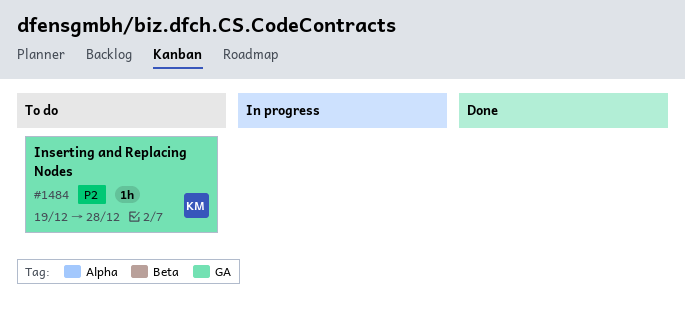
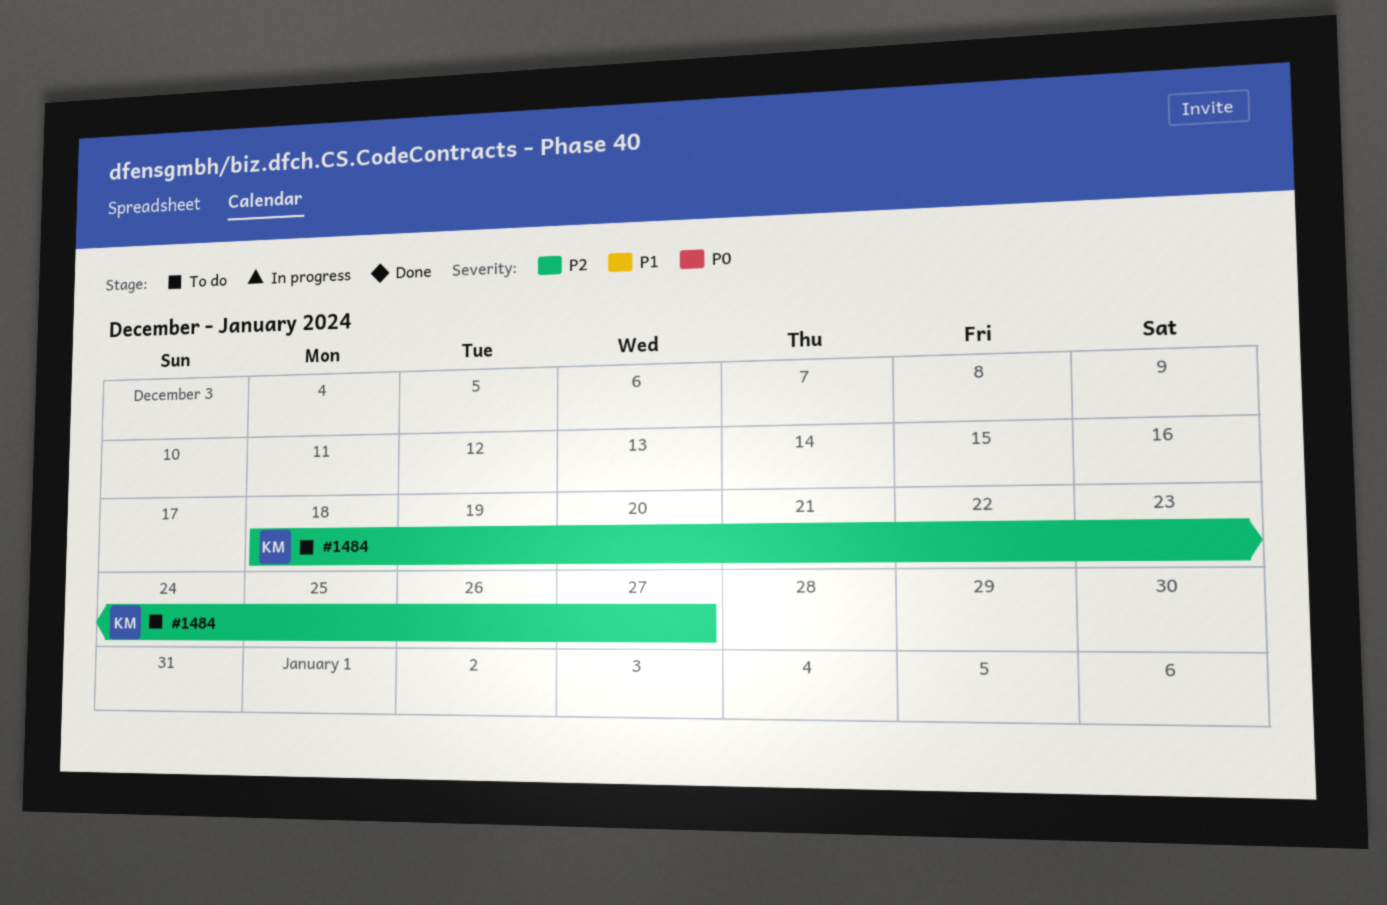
#1484, start: Dec 19 -> Dec 18
#1484, due: Dec 28 -> Dec 27

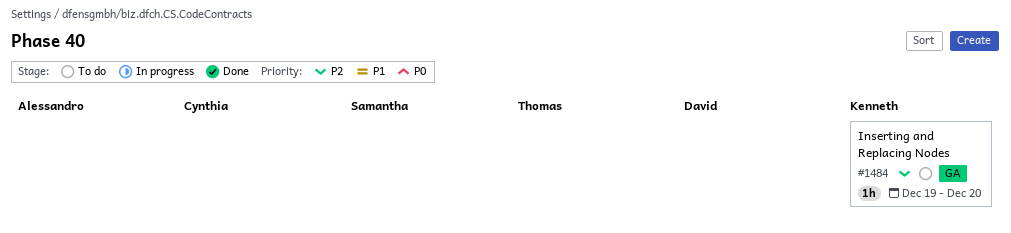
#1484, start: Dec 18 -> Dec 19
#1484, due: Dec 27 -> Dec 20

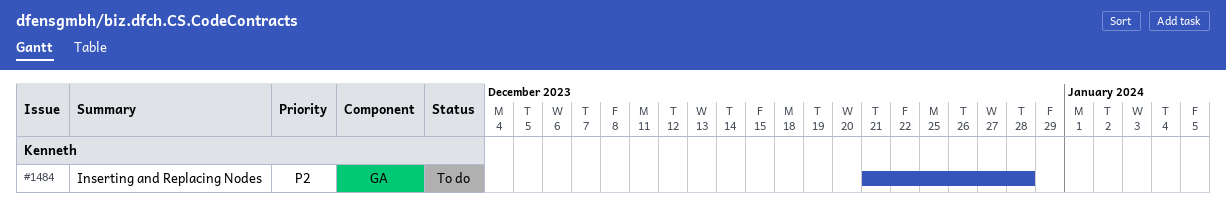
#1484, start: Dec 19 -> Dec 21
#1484, due: Dec 20 -> Dec 28

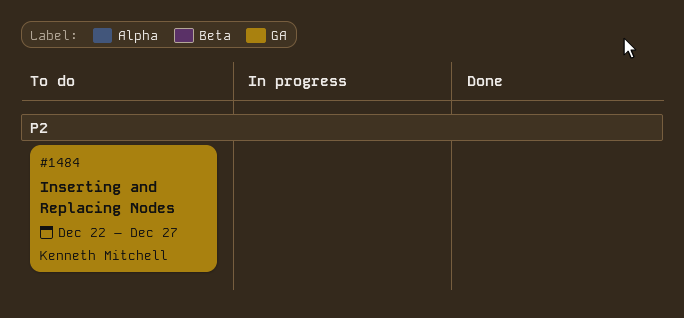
#1484, start: Dec 21 -> Dec 22
#1484, due: Dec 28 -> Dec 27

